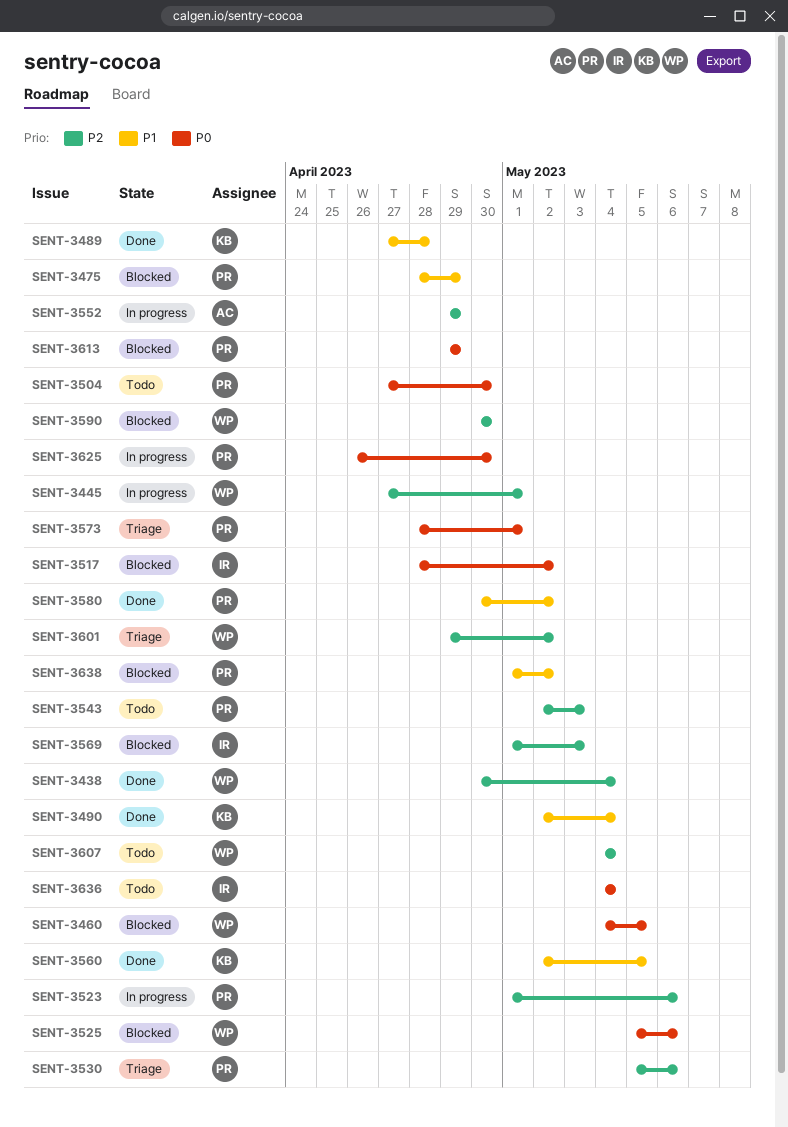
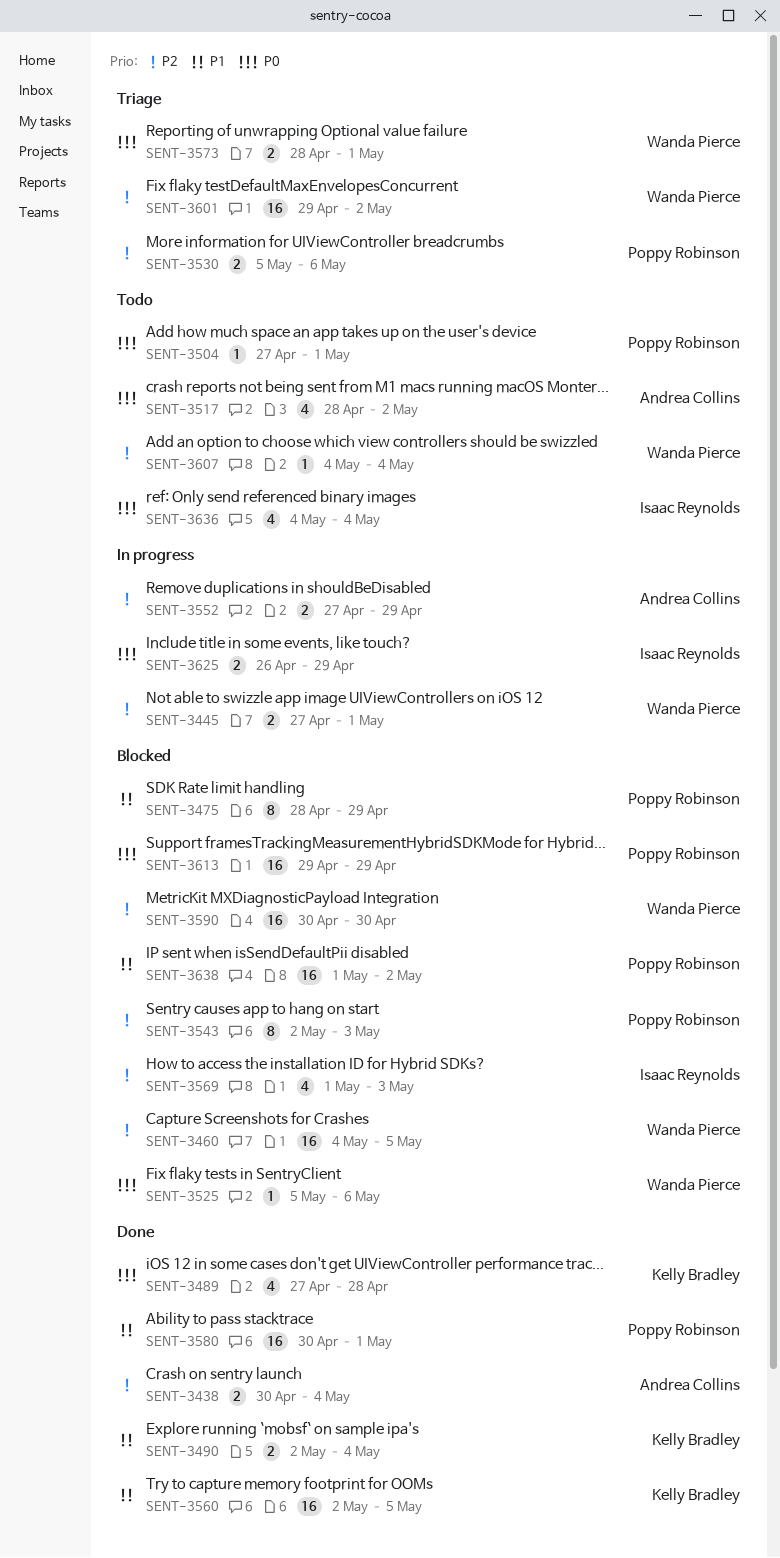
SENT-3438, owner: Wanda Pierce -> Andrea Collins
SENT-3460, priority: P0 -> P2
SENT-3489, priority: P1 -> P0
SENT-3504, due: Apr 30 -> May 1
SENT-3517, status: Blocked -> Todo
SENT-3517, owner: Isaac Reynolds -> Andrea Collins
SENT-3523: present -> none
SENT-3543, status: Todo -> Blocked
SENT-3552, start: Apr 29 -> Apr 27
SENT-3573, owner: Poppy Robinson -> Wanda Pierce
SENT-3580, due: May 2 -> May 1
SENT-3625, owner: Poppy Robinson -> Isaac Reynolds
SENT-3625, due: Apr 30 -> Apr 29

